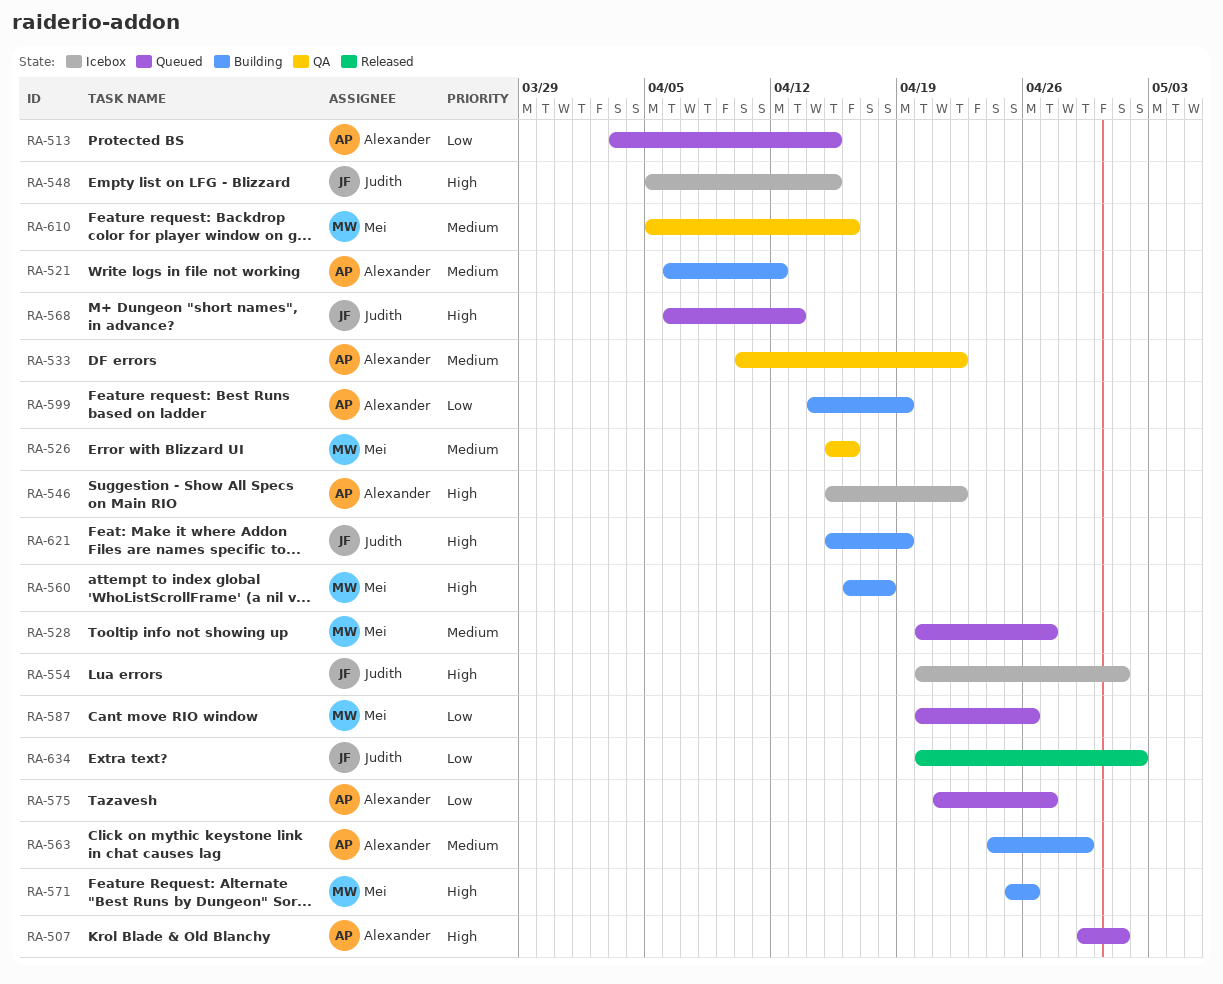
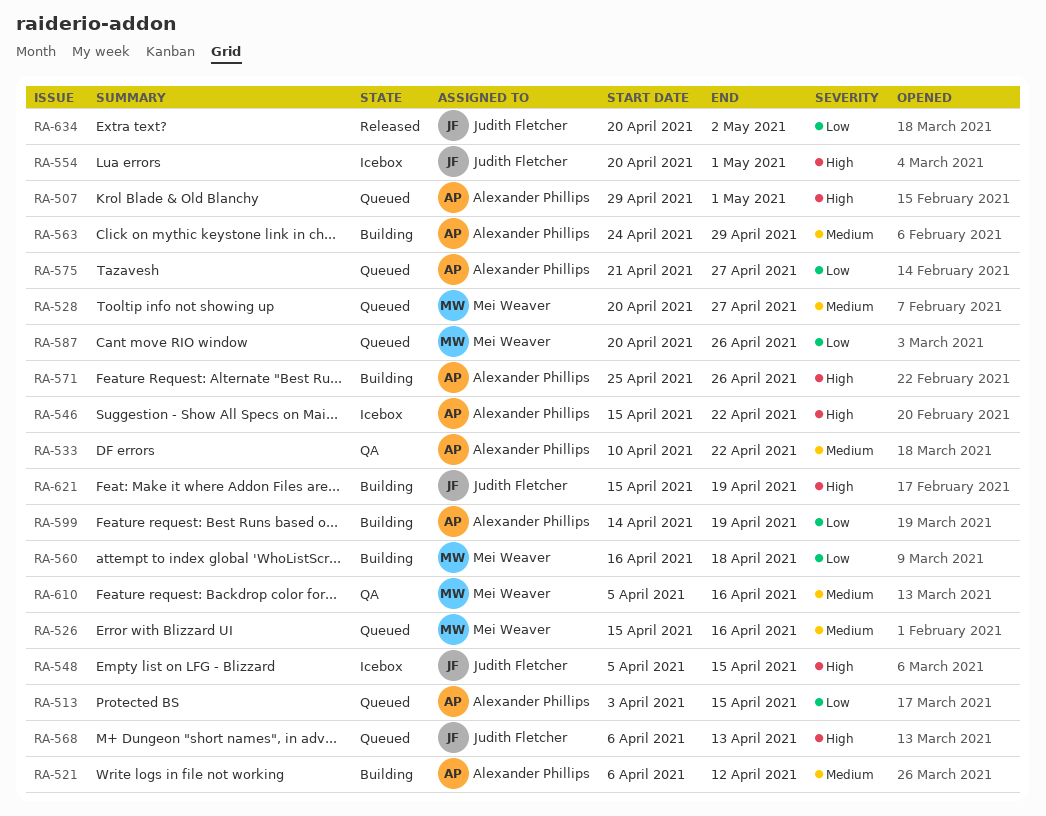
RA-526, status: QA -> Queued
RA-560, priority: High -> Low
RA-571, owner: Mei Weaver -> Alexander Phillips

